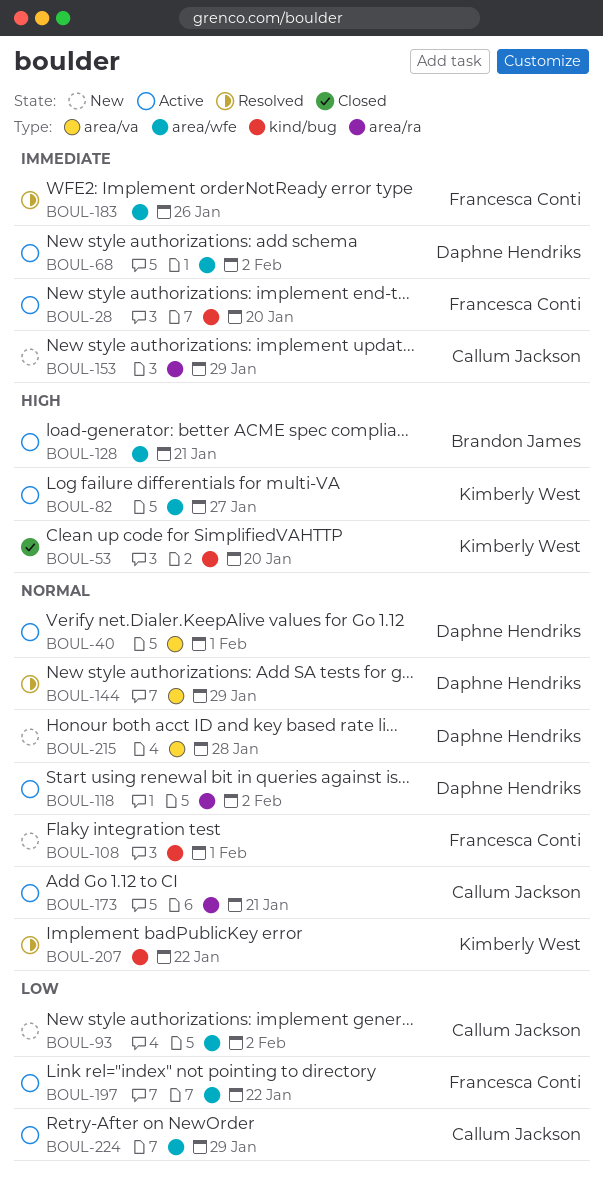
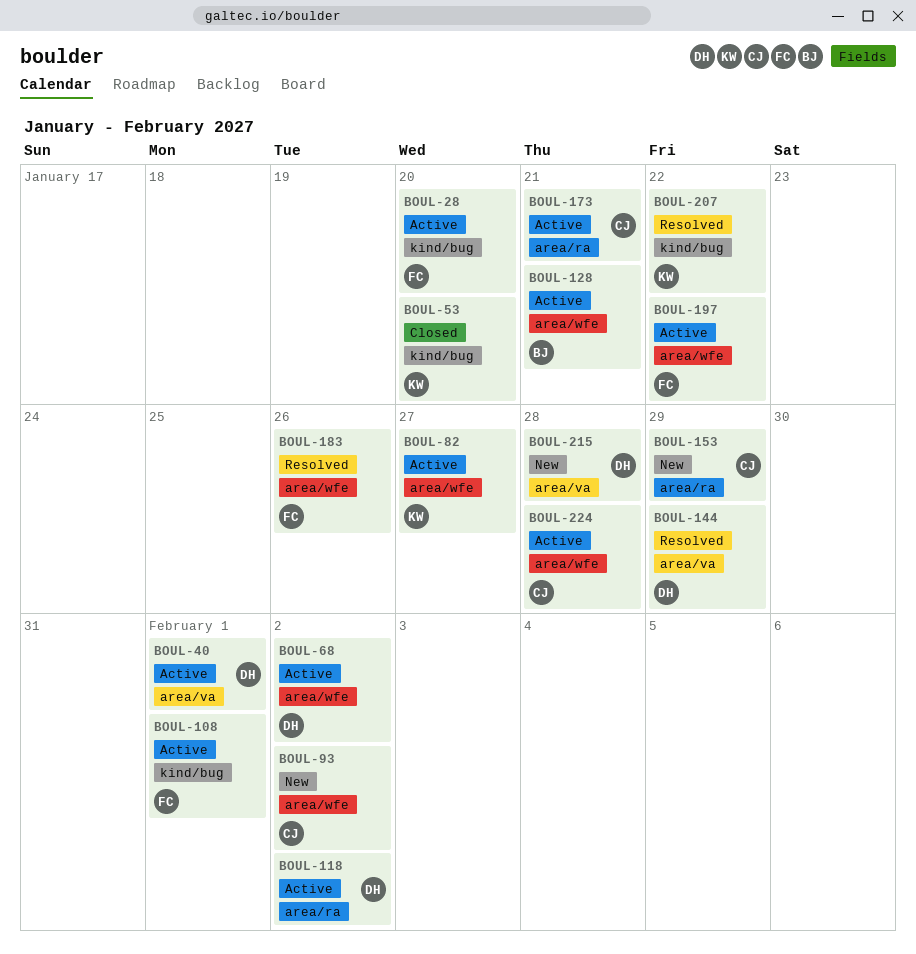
BOUL-108, status: New -> Active
BOUL-224, due: Jan 29 -> Jan 28

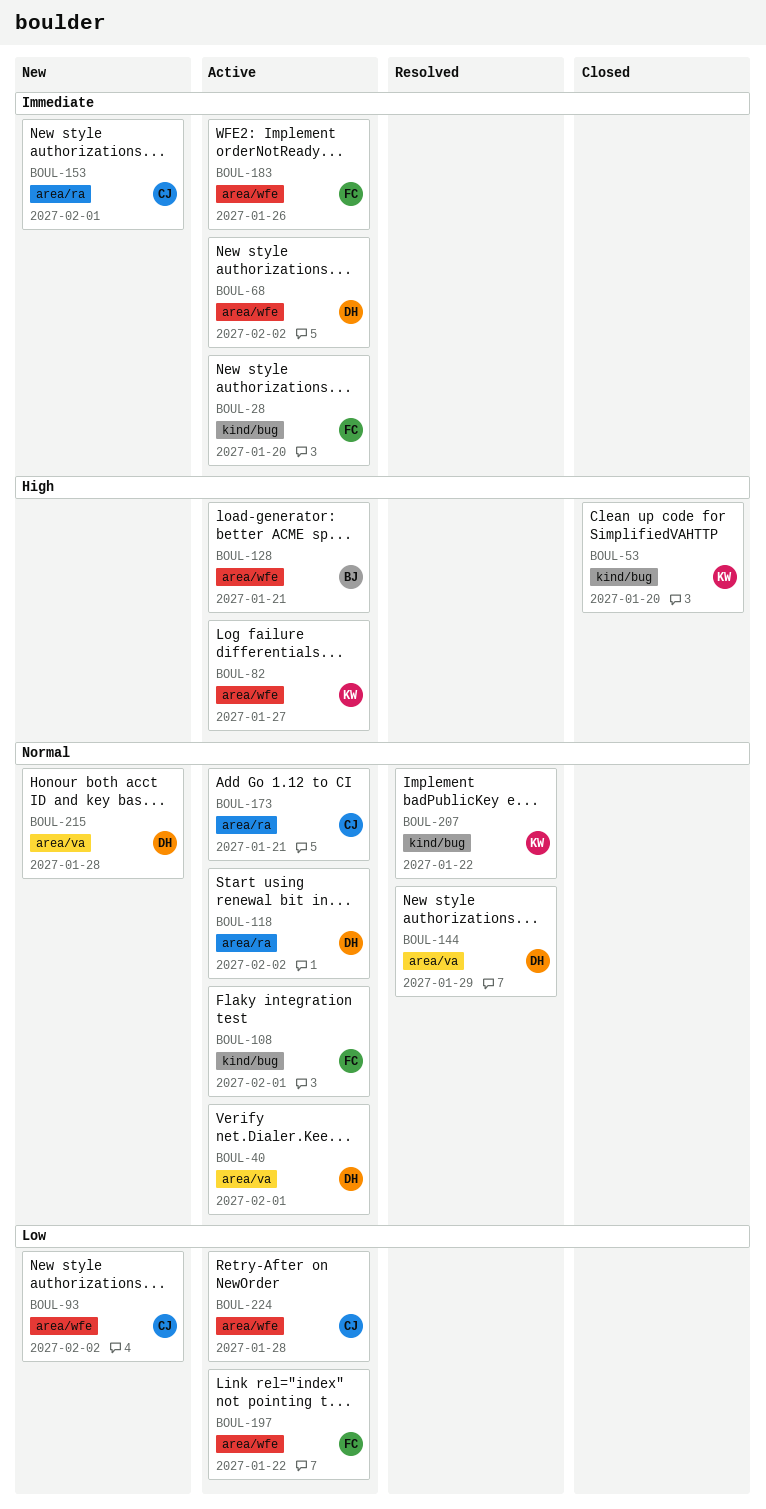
BOUL-153, due: Jan 29 -> Feb 1
BOUL-183, status: Resolved -> Active

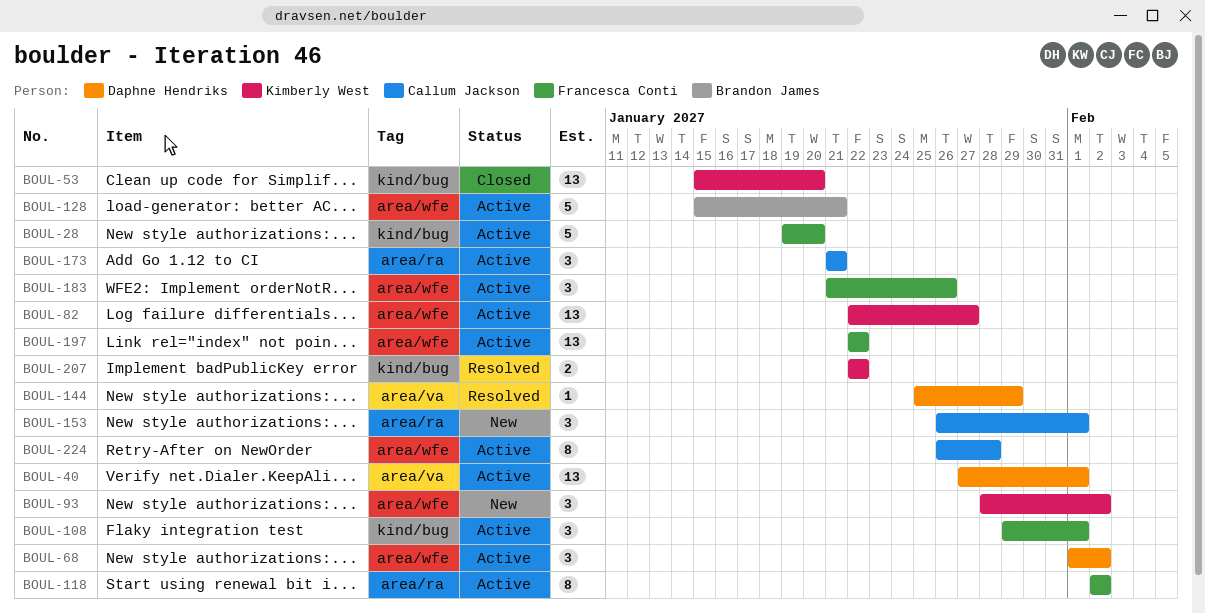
BOUL-93, owner: Callum Jackson -> Kimberly West
BOUL-118, owner: Daphne Hendriks -> Francesca Conti
BOUL-215: present -> none

